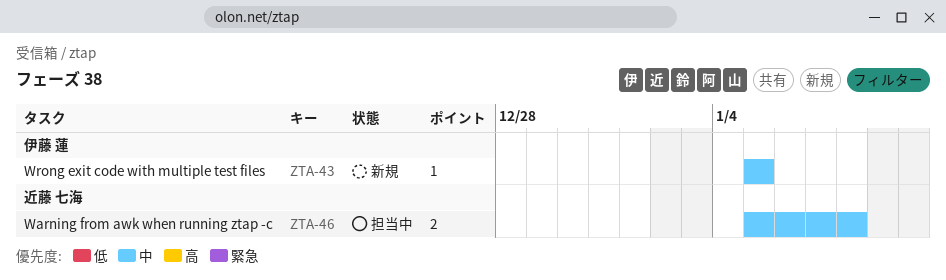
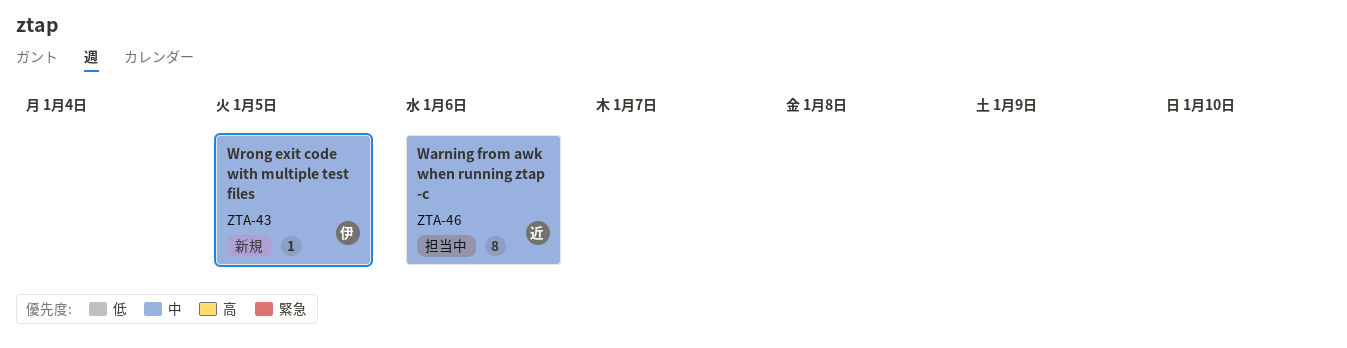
ZTA-46, estimate: 2 -> 8
ZTA-46, due: Jan 8 -> Jan 6

